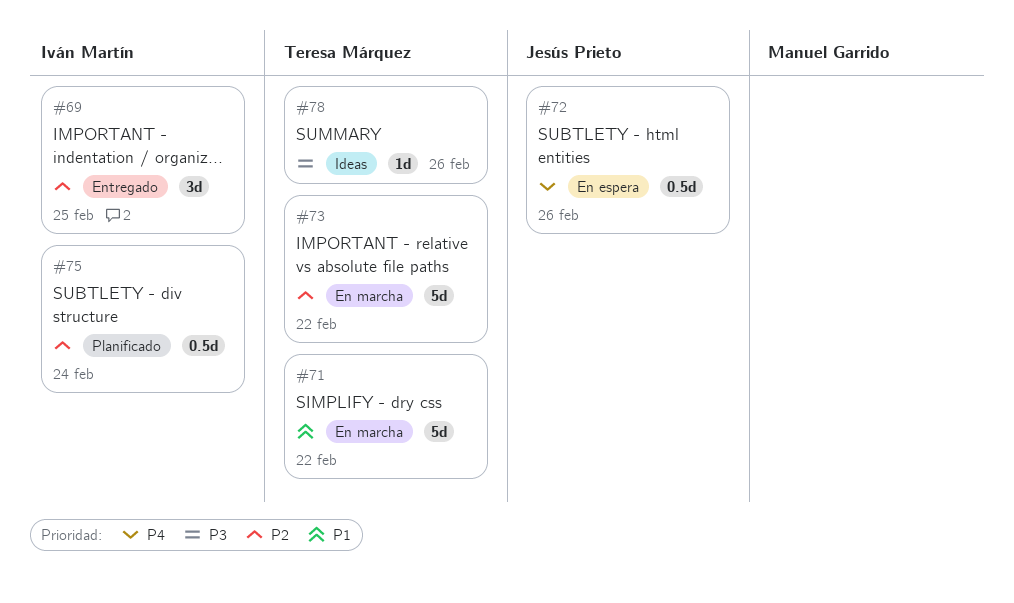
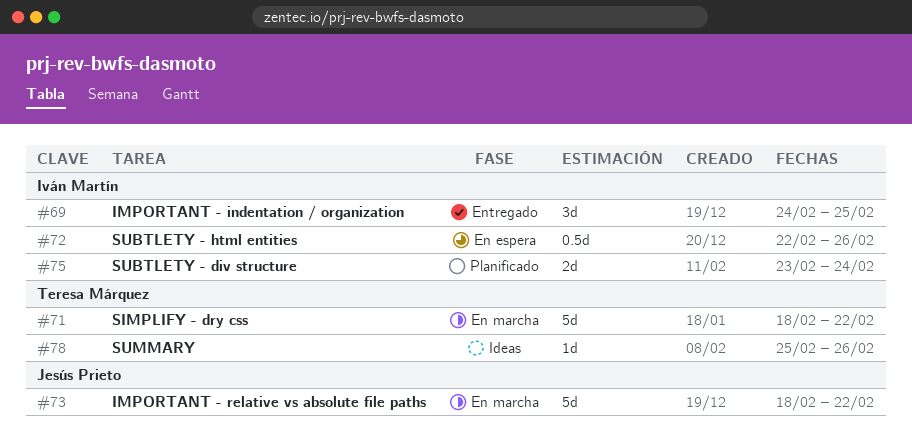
#72, owner: Jesús Prieto -> Iván Martín
#73, owner: Teresa Márquez -> Jesús Prieto
#75, estimate: 0.5d -> 2d

